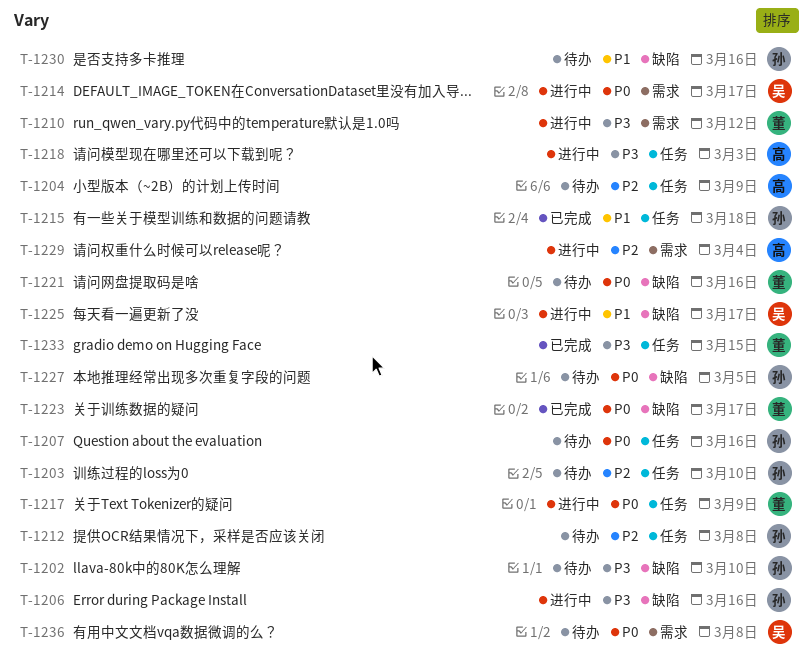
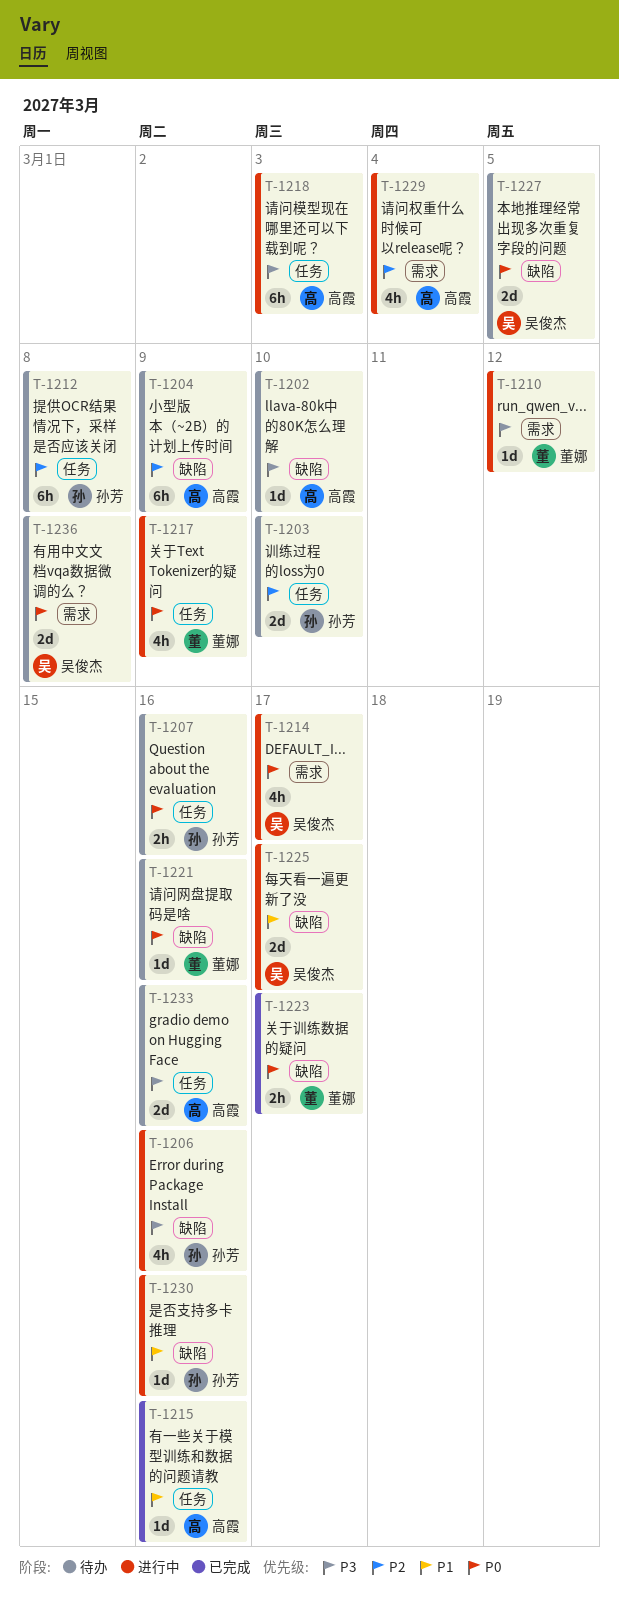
T-1202, owner: 孙芳 -> 高霞
T-1204, label: 任务 -> 缺陷
T-1215, owner: 孙芳 -> 高霞
T-1215, due: Mar 18 -> Mar 16
T-1227, owner: 孙芳 -> 吴俊杰
T-1230, status: 待办 -> 进行中
T-1233, status: 已完成 -> 待办
T-1233, owner: 董娜 -> 高霞
T-1233, due: Mar 15 -> Mar 16

